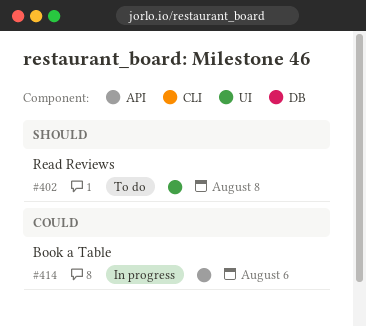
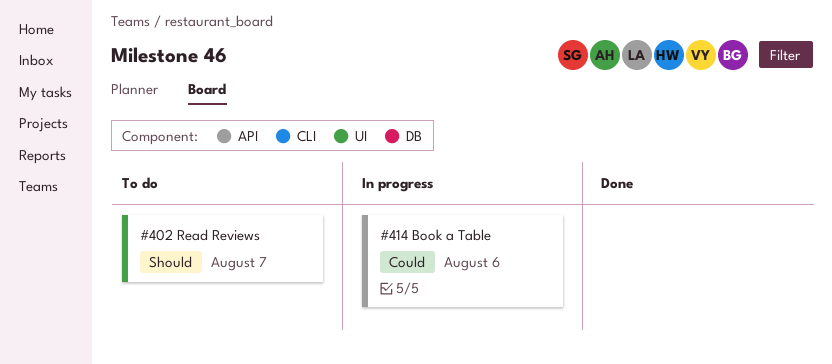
#402, due: Aug 8 -> Aug 7

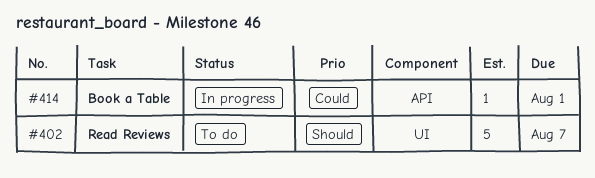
#414, due: Aug 6 -> Aug 1

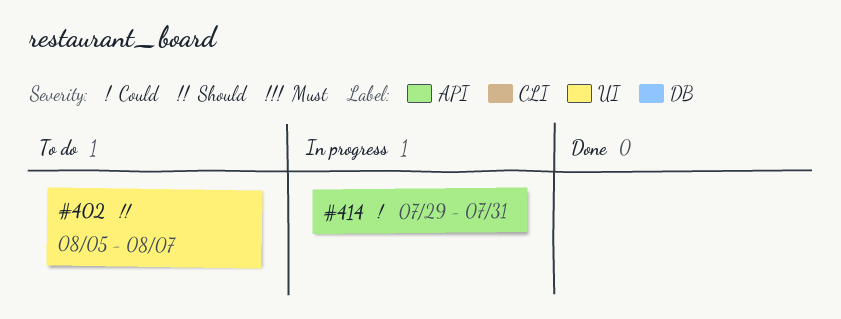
#414, due: Aug 1 -> Jul 31

